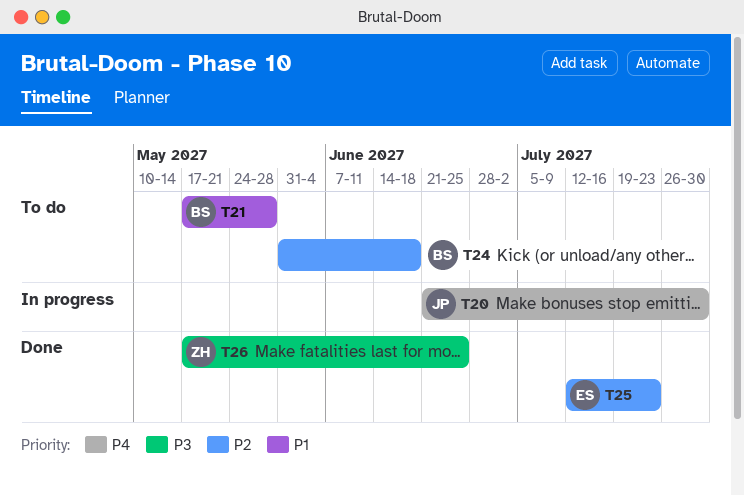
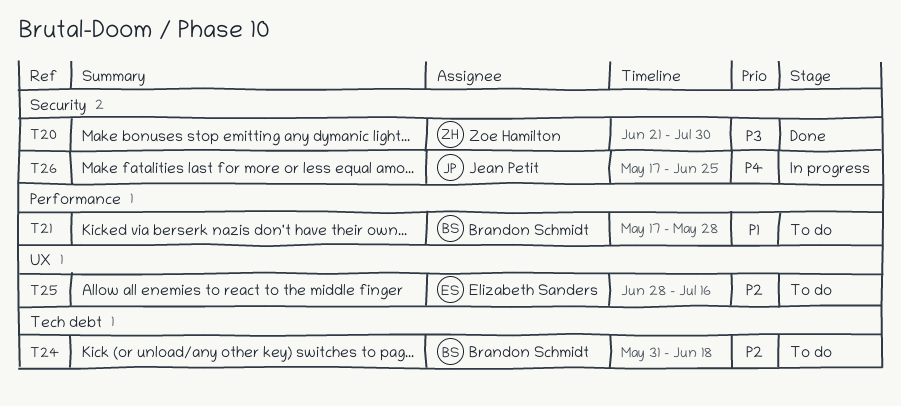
T20, status: In progress -> Done
T20, owner: Jean Petit -> Zoe Hamilton
T20, priority: P4 -> P3
T25, status: Done -> To do
T25, start: Jul 12 -> Jun 28
T25, due: Jul 23 -> Jul 16
T26, status: Done -> In progress
T26, owner: Zoe Hamilton -> Jean Petit
T26, priority: P3 -> P4

